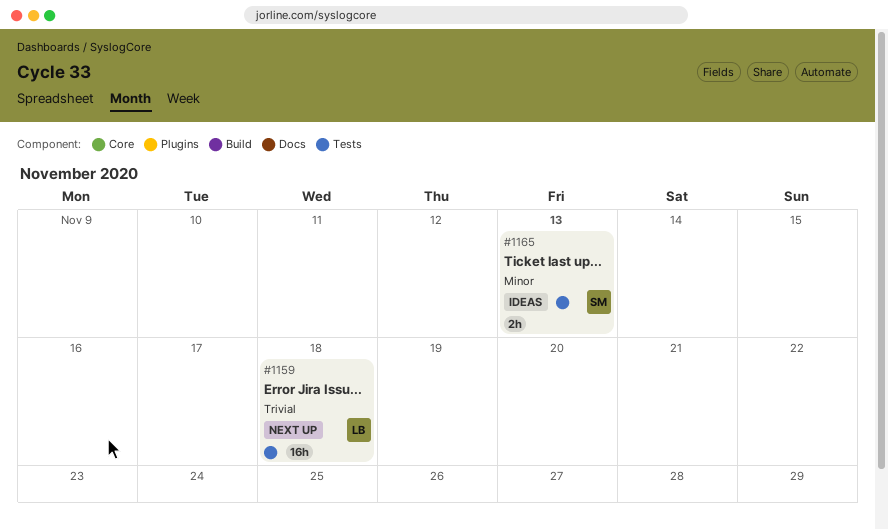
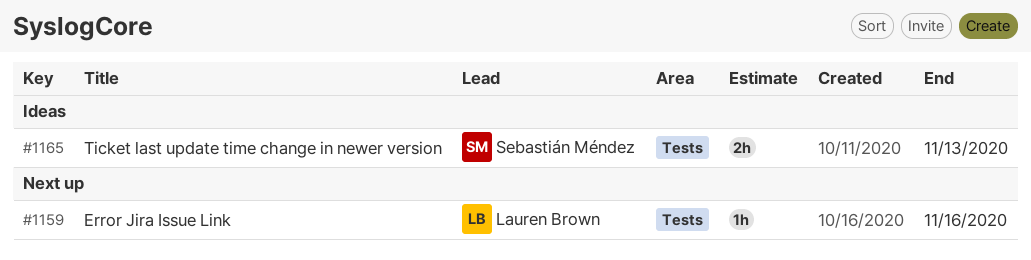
#1159, estimate: 16h -> 1h
#1159, due: Nov 18 -> Nov 16

